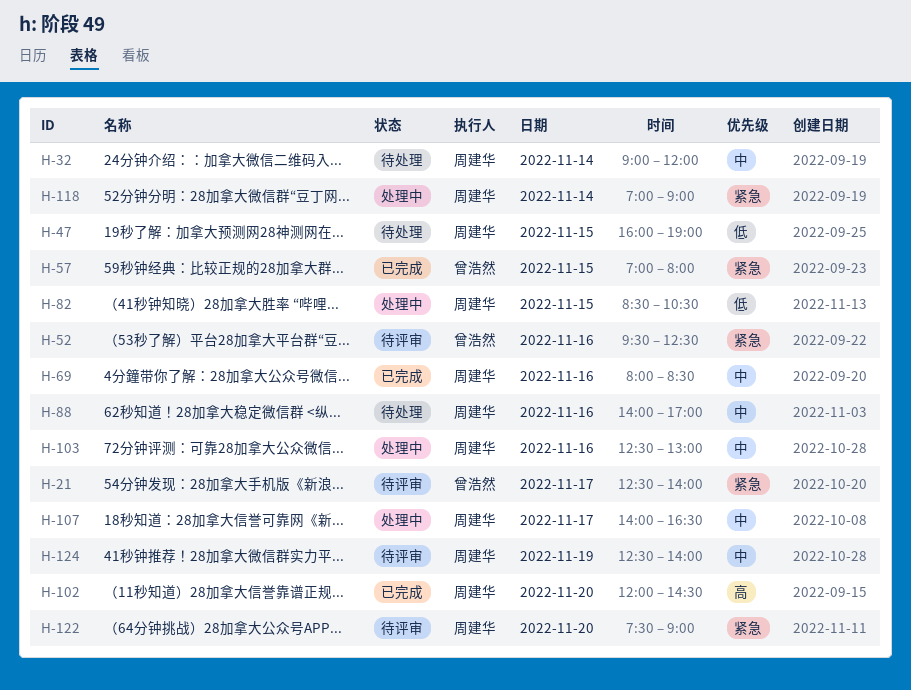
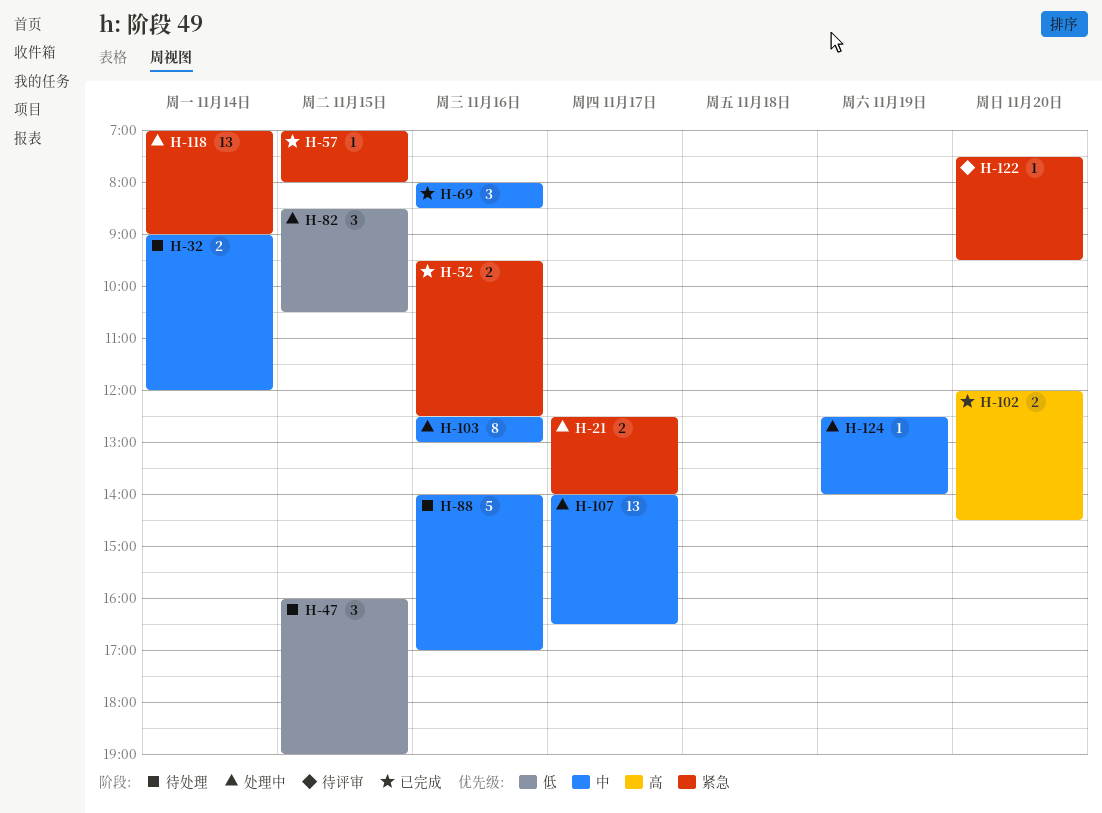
H-21, status: 待评审 -> 处理中
H-52, status: 待评审 -> 已完成
H-122, ends: 09:00 -> 09:30
H-124, status: 待评审 -> 处理中

